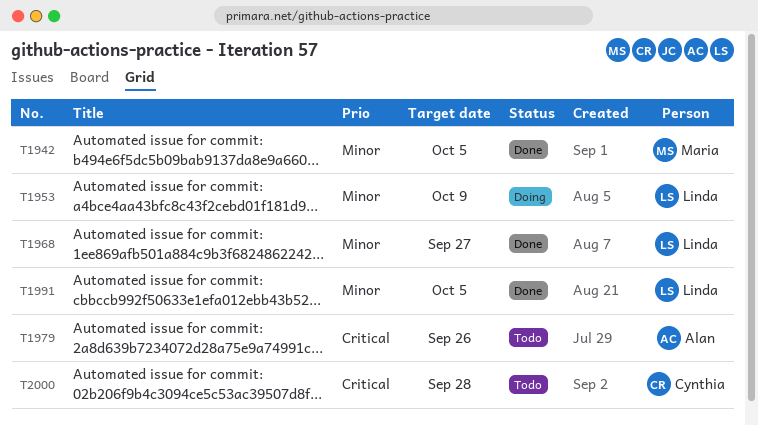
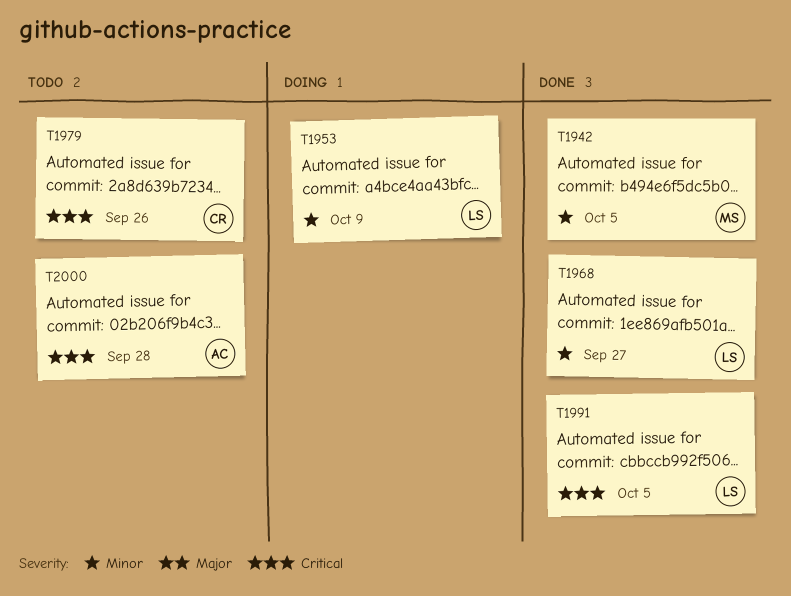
T1979, owner: Alan -> Cynthia
T1991, priority: Minor -> Critical
T2000, owner: Cynthia -> Alan

